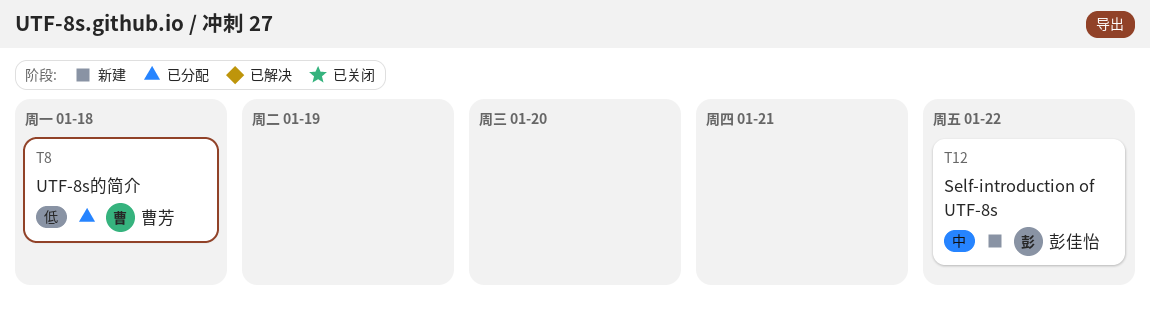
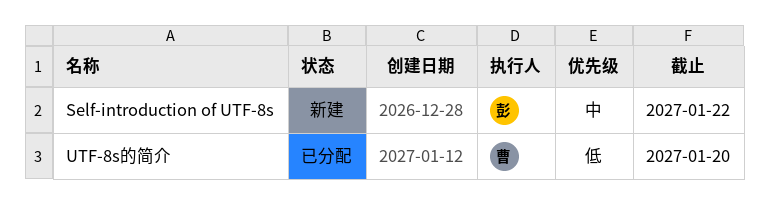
UTF-8s的简介, due: Jan 18 -> Jan 20

